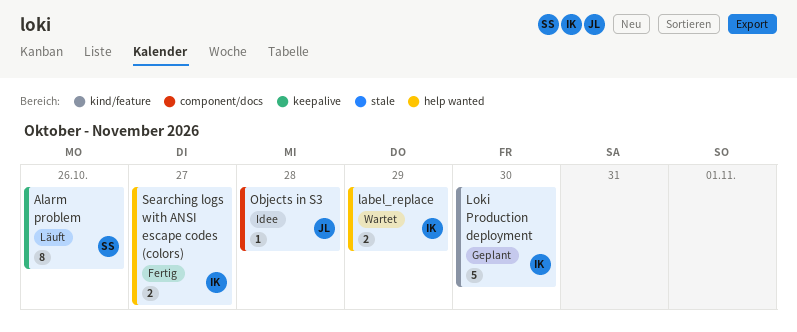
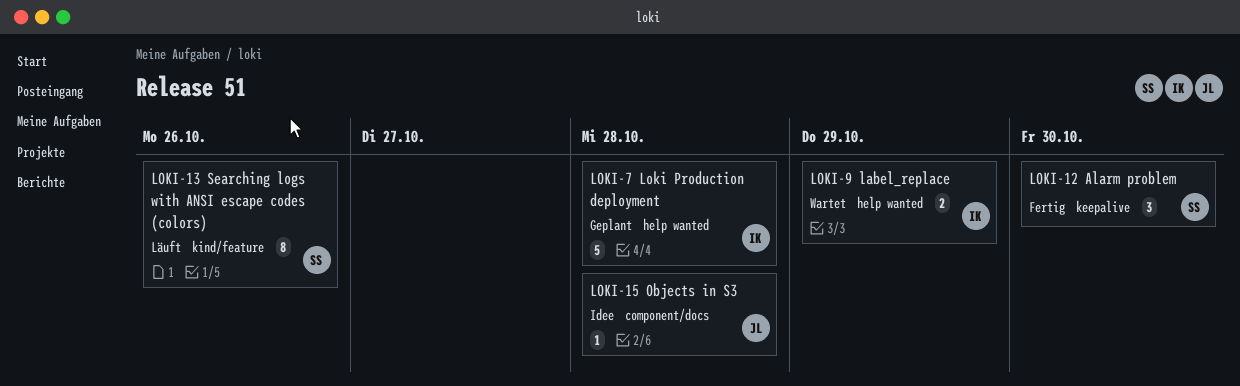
Alarm problem, status: Läuft -> Fertig
Alarm problem, estimate: 8 -> 3
Alarm problem, due: Oct 26 -> Oct 30
Loki Production deployment, label: kind/feature -> help wanted
Loki Production deployment, due: Oct 30 -> Oct 28
Searching logs with ANSI escape codes (colors), status: Fertig -> Läuft
Searching logs with ANSI escape codes (colors), owner: IK -> SS
Searching logs with ANSI escape codes (colors), label: help wanted -> kind/feature
Searching logs with ANSI escape codes (colors), estimate: 2 -> 8
Searching logs with ANSI escape codes (colors), due: Oct 27 -> Oct 26

